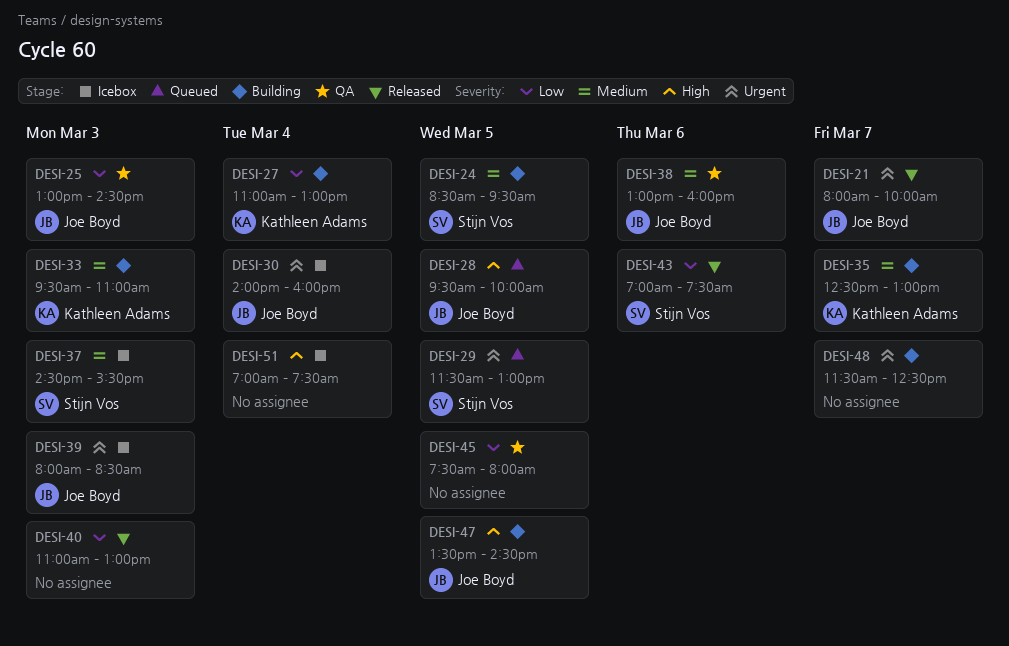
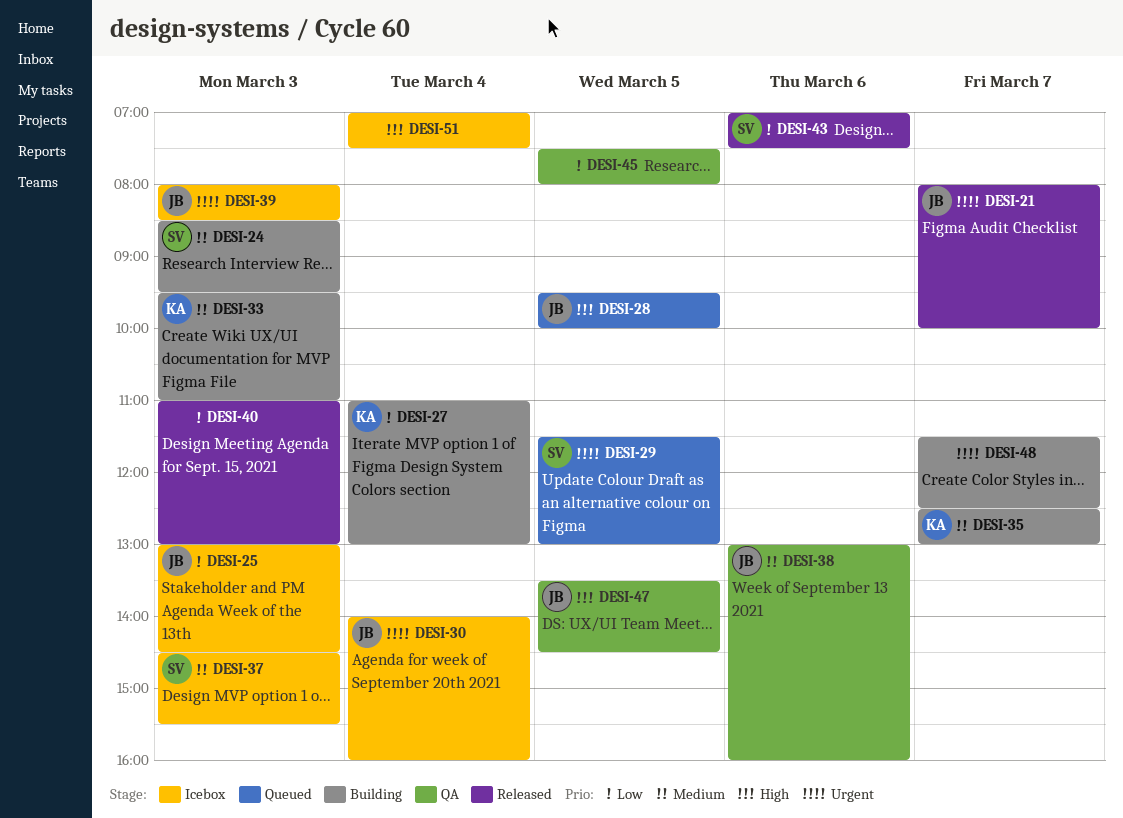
DESI-24, day: Mar 5 -> Mar 3
DESI-25, status: QA -> Icebox
DESI-47, status: Building -> QA

